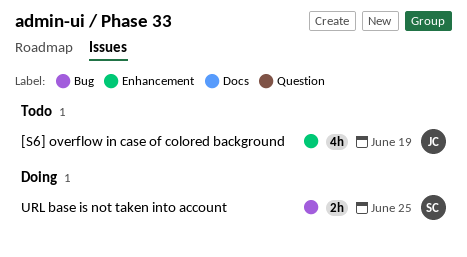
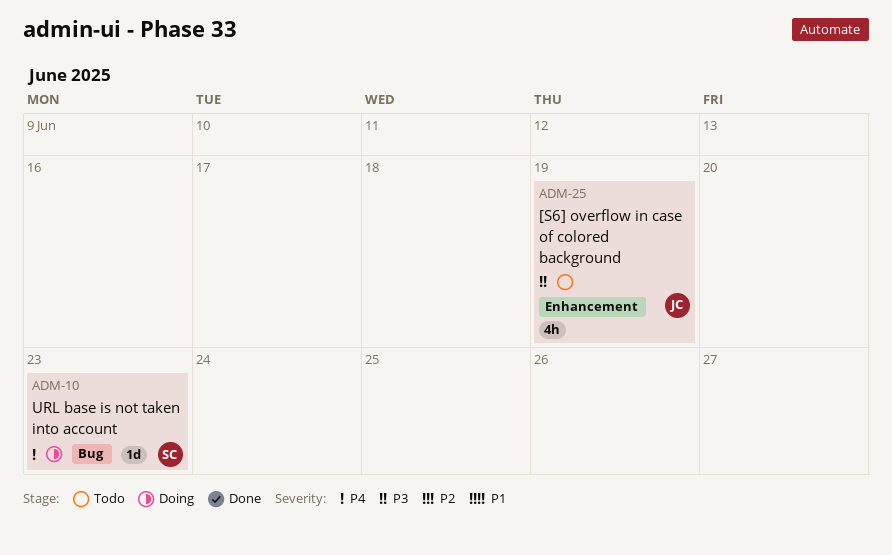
URL base is not taken into account, estimate: 2h -> 1d
URL base is not taken into account, due: Jun 25 -> Jun 23

